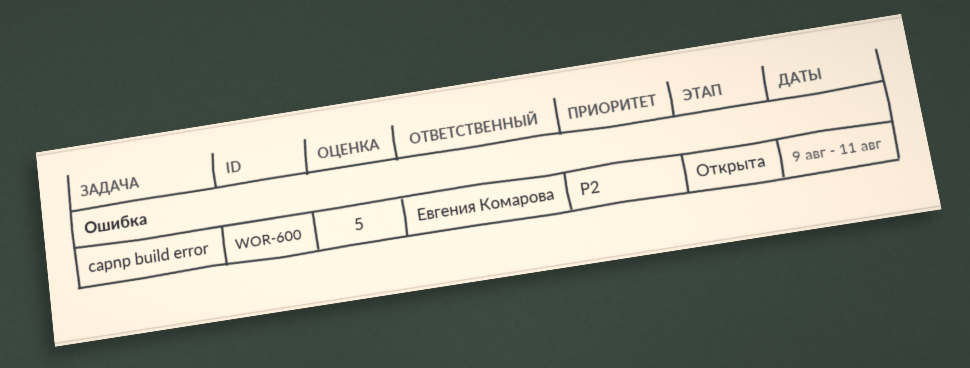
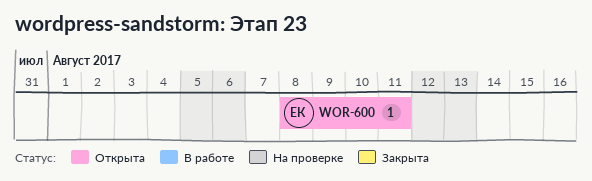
WOR-600, estimate: 5 -> 1
WOR-600, start: Aug 9 -> Aug 8

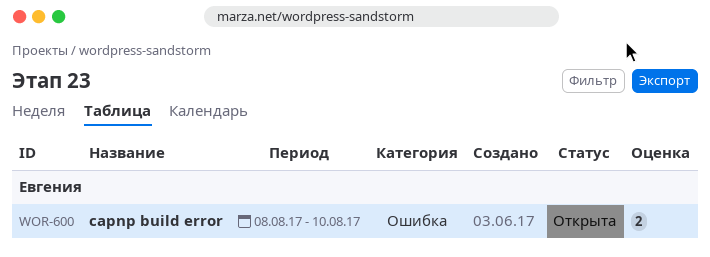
WOR-600, estimate: 1 -> 2
WOR-600, due: Aug 11 -> Aug 10

